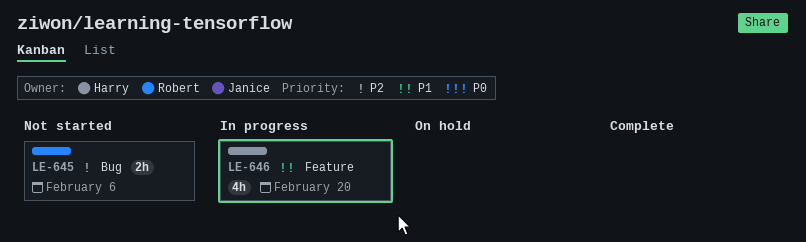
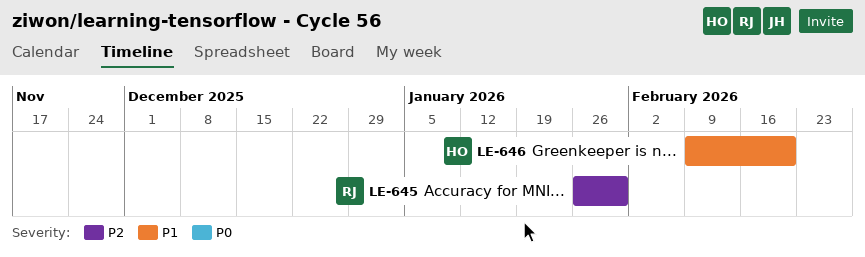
LE-645, due: Feb 6 -> Jan 30

